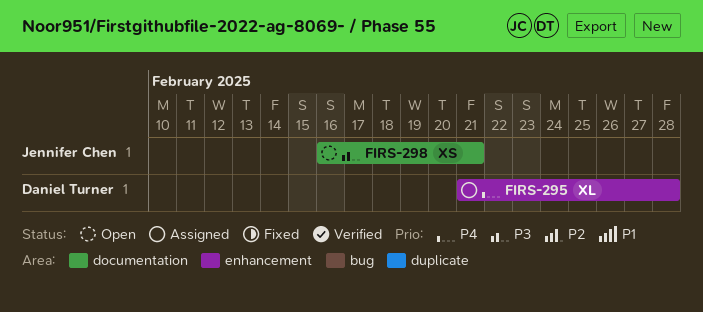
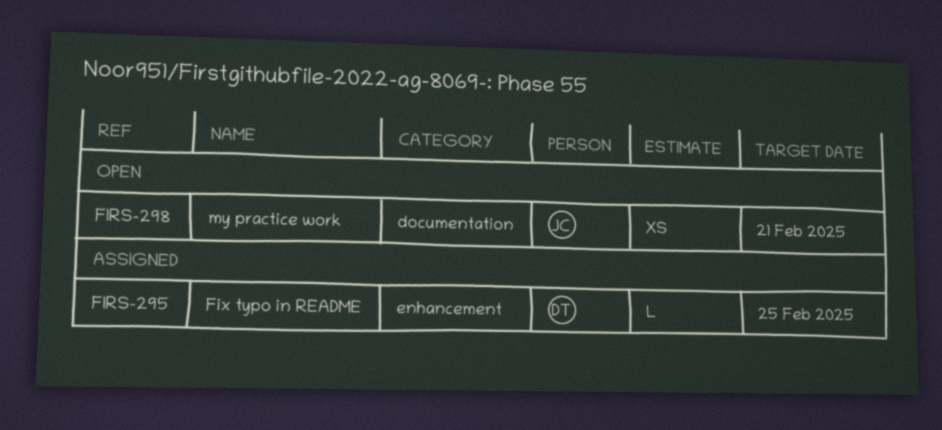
FIRS-295, estimate: XL -> L
FIRS-295, due: Feb 28 -> Feb 25

